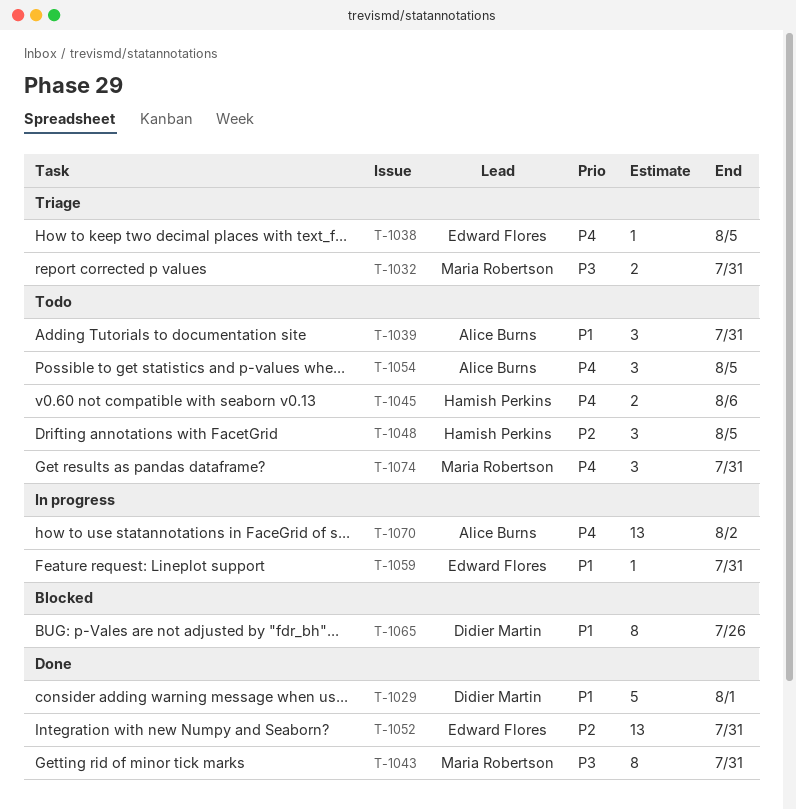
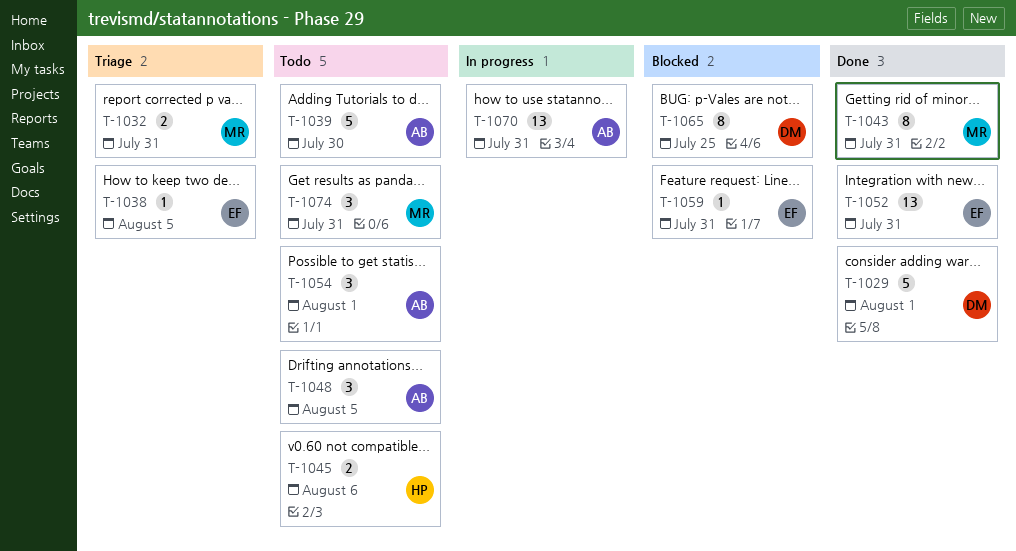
T-1039, estimate: 3 -> 5
T-1039, due: Jul 31 -> Jul 30
T-1048, owner: Hamish Perkins -> Alice Burns
T-1054, due: Aug 5 -> Aug 1
T-1059, status: In progress -> Blocked
T-1065, due: Jul 26 -> Jul 25
T-1070, due: Aug 2 -> Jul 31

